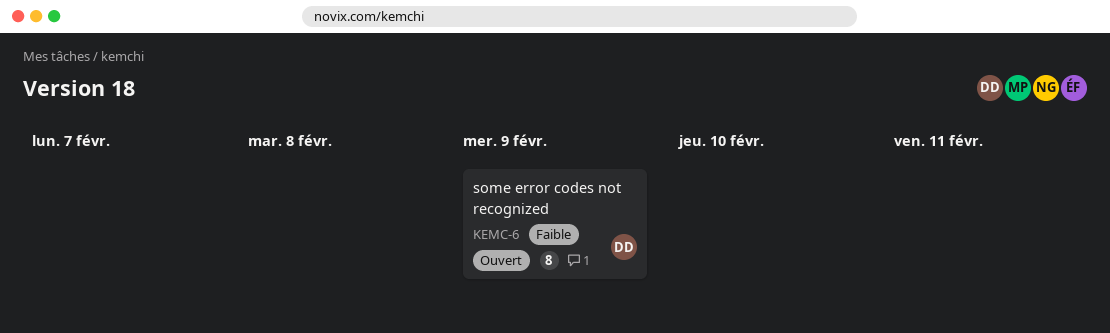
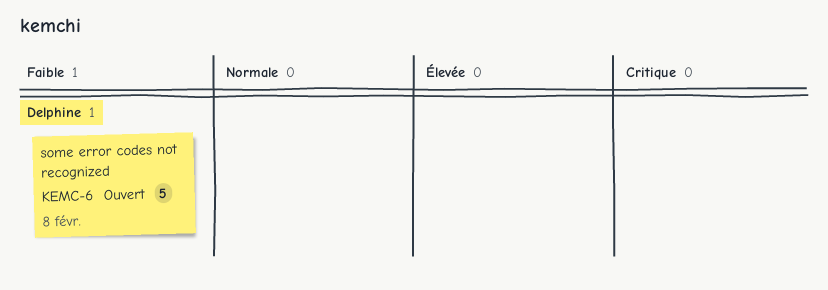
KEMC-6, estimate: 8 -> 5
KEMC-6, due: Feb 9 -> Feb 8

